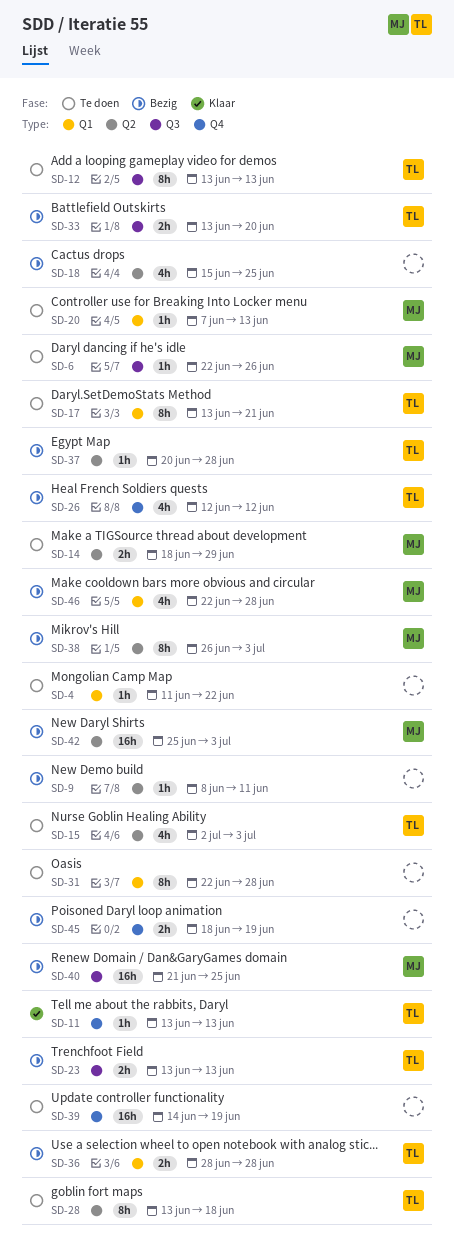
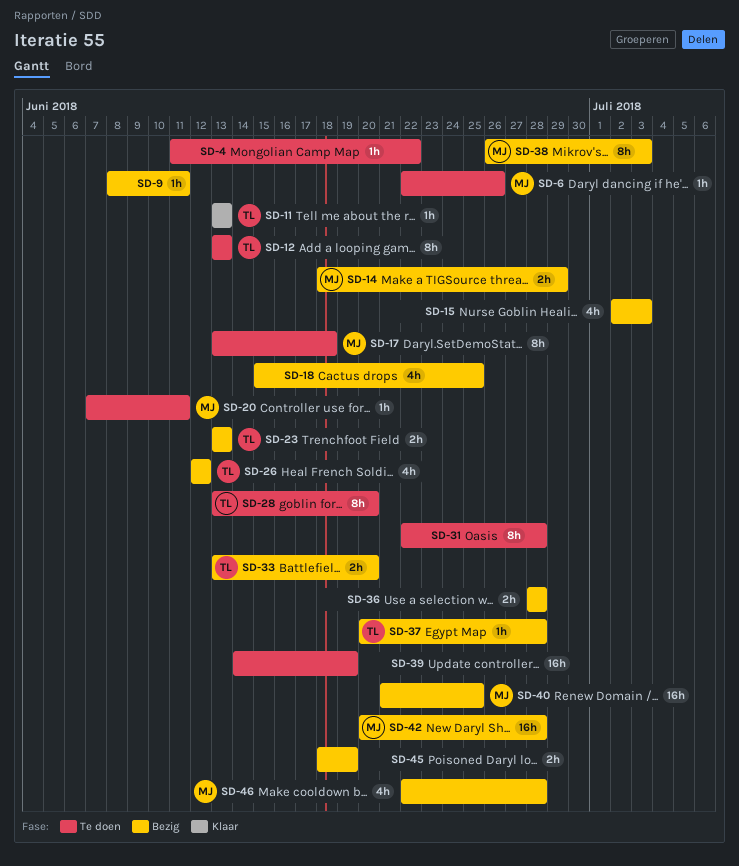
SD-14, status: Te doen -> Bezig
SD-15, status: Te doen -> Bezig
SD-15, owner: TL -> none
SD-17, owner: TL -> MJ
SD-17, due: Jun 21 -> Jun 18
SD-20, due: Jun 13 -> Jun 11
SD-28, due: Jun 18 -> Jun 20
SD-36, owner: TL -> none
SD-42, start: Jun 25 -> Jun 20
SD-42, due: Jul 3 -> Jun 28

